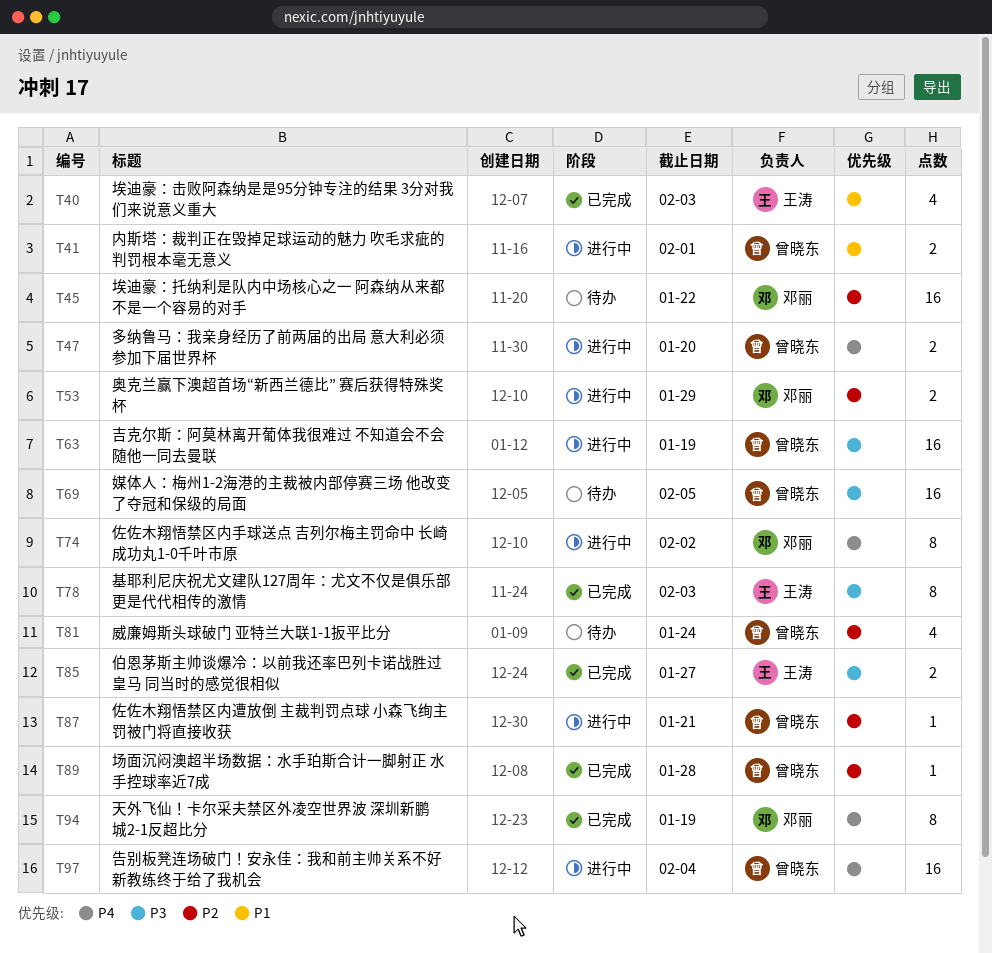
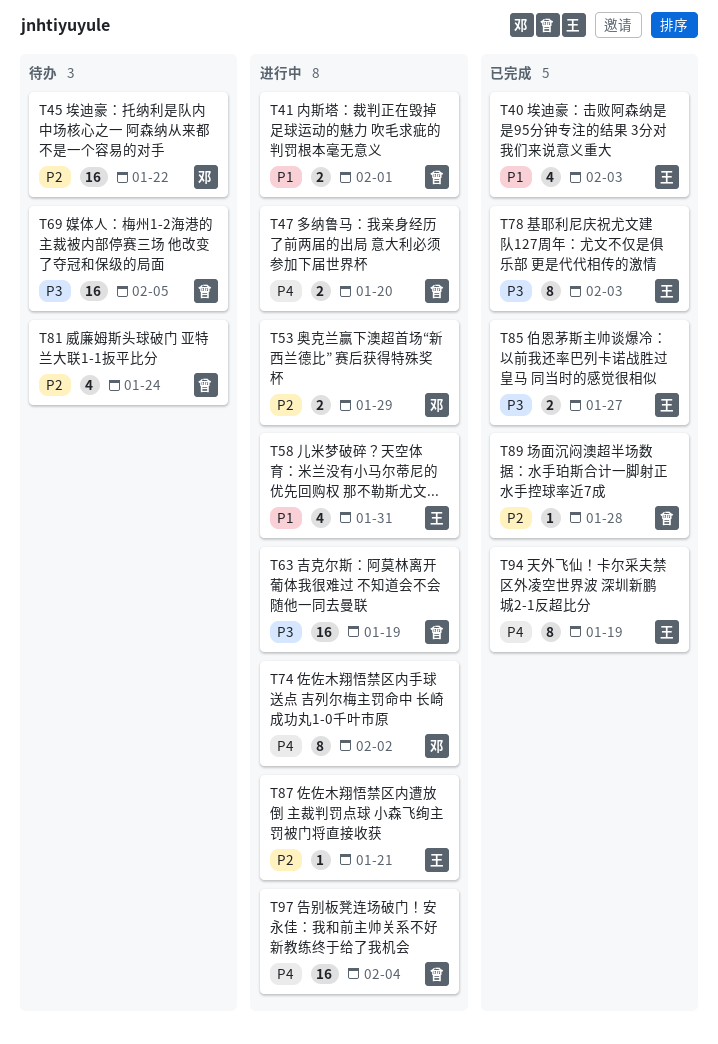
T58: none -> present
T87, owner: 曾晓东 -> 王涛
T94, owner: 邓丽 -> 王涛

